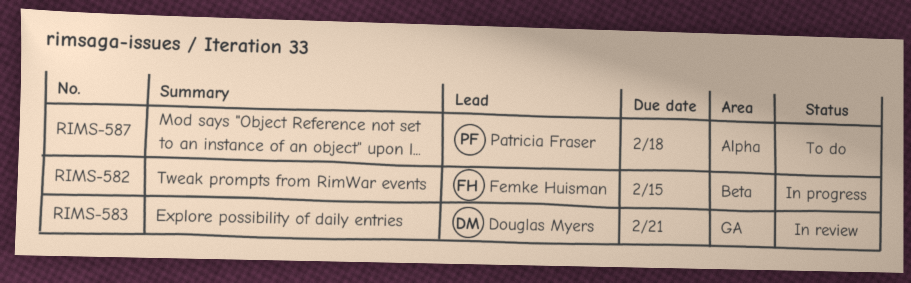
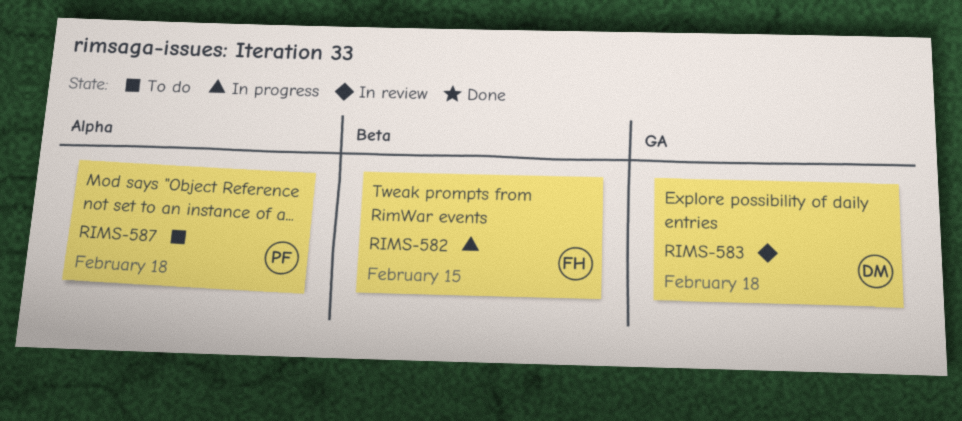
RIMS-583, due: Feb 21 -> Feb 18

